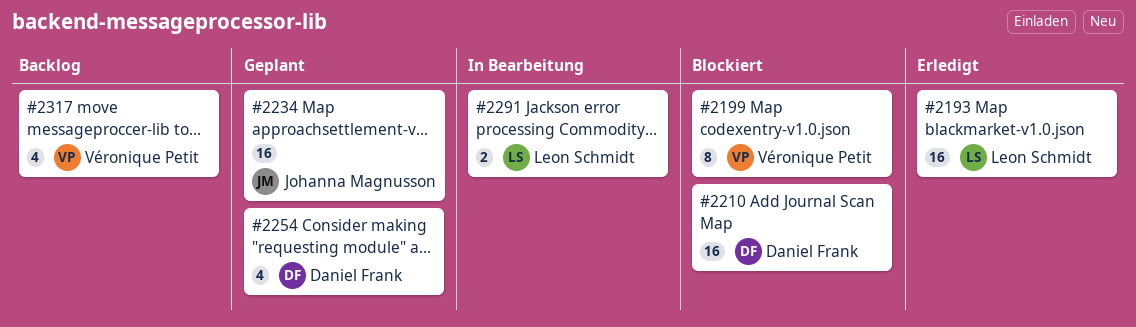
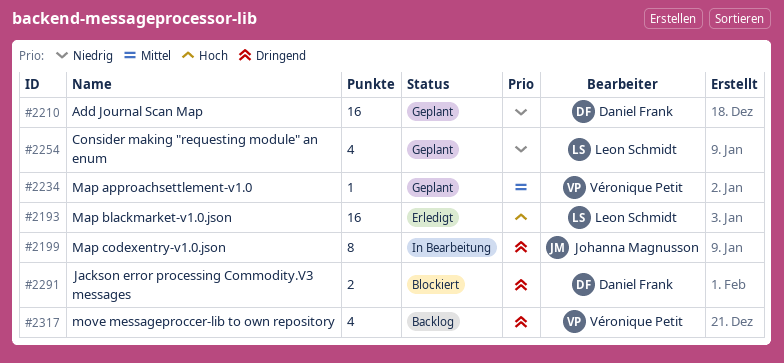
#2199, status: Blockiert -> In Bearbeitung
#2199, owner: Véronique Petit -> Johanna Magnusson
#2210, status: Blockiert -> Geplant
#2234, owner: Johanna Magnusson -> Véronique Petit
#2234, estimate: 16 -> 1
#2254, owner: Daniel Frank -> Leon Schmidt
#2291, status: In Bearbeitung -> Blockiert
#2291, owner: Leon Schmidt -> Daniel Frank

